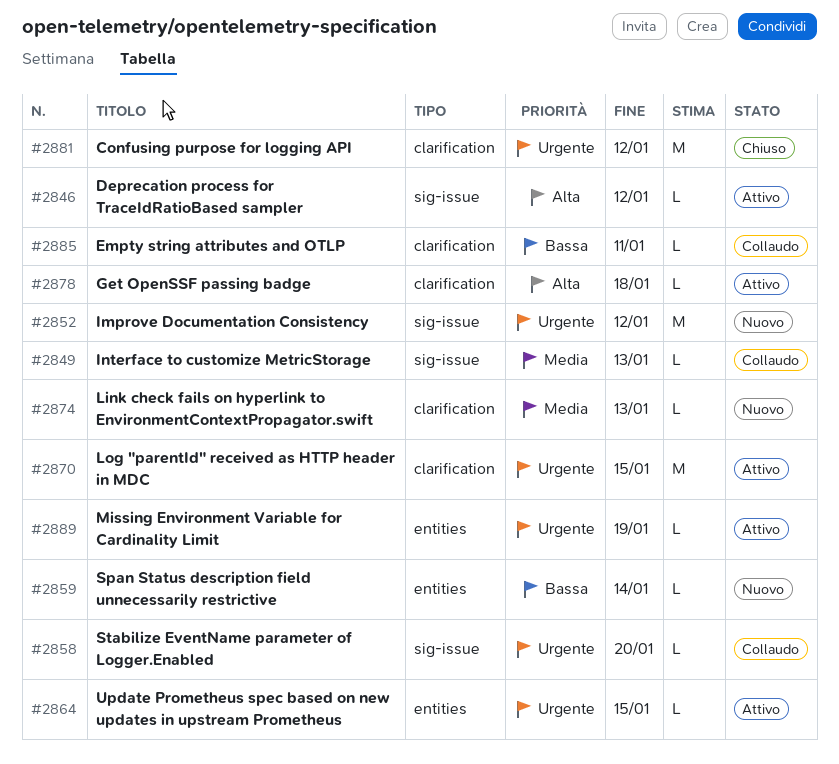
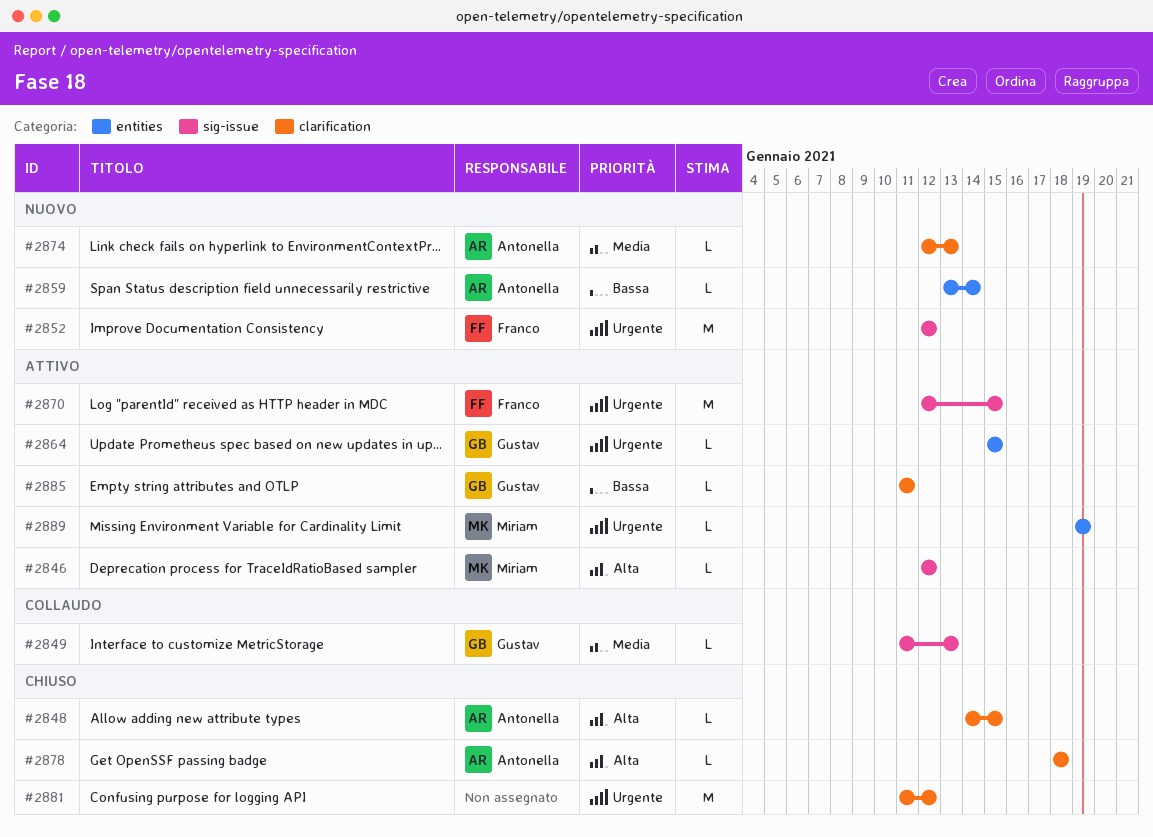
#2848: none -> present
#2858: present -> none
#2870, label: clarification -> sig-issue
#2878, status: Attivo -> Chiuso
#2885, status: Collaudo -> Attivo

